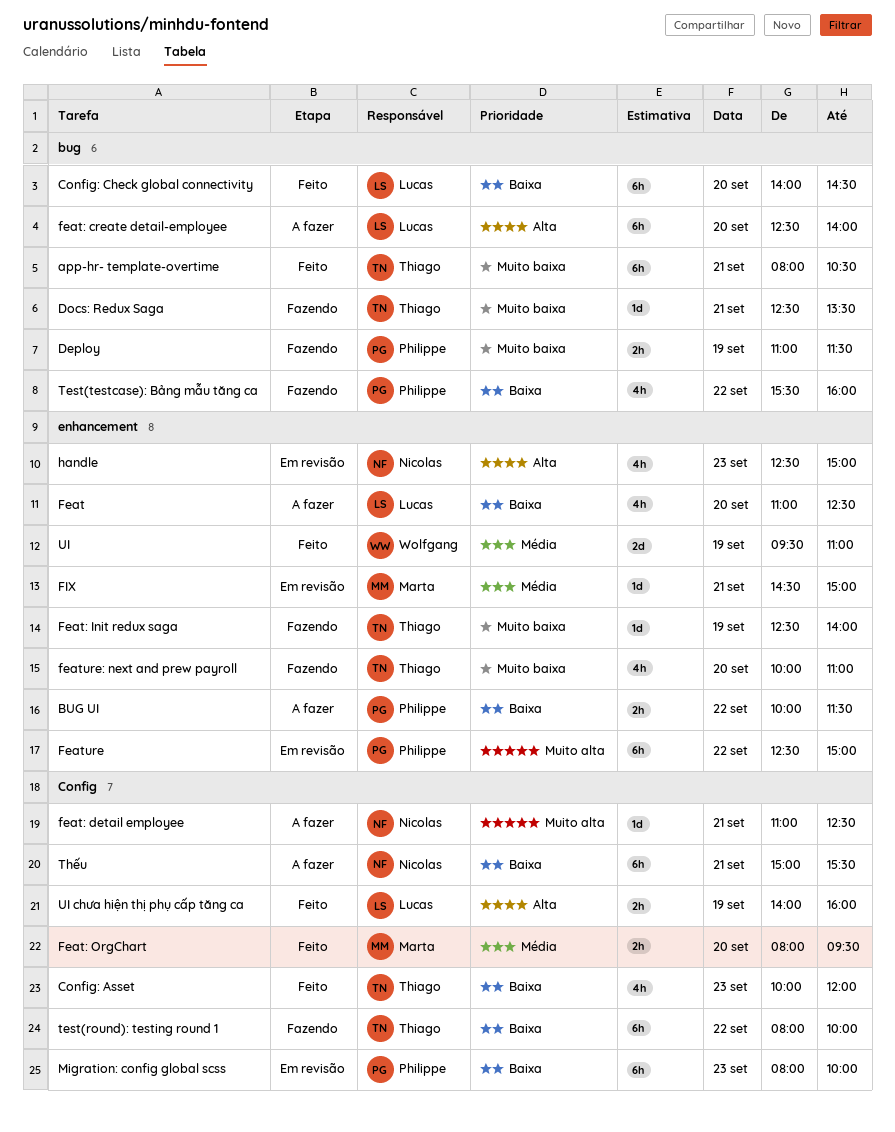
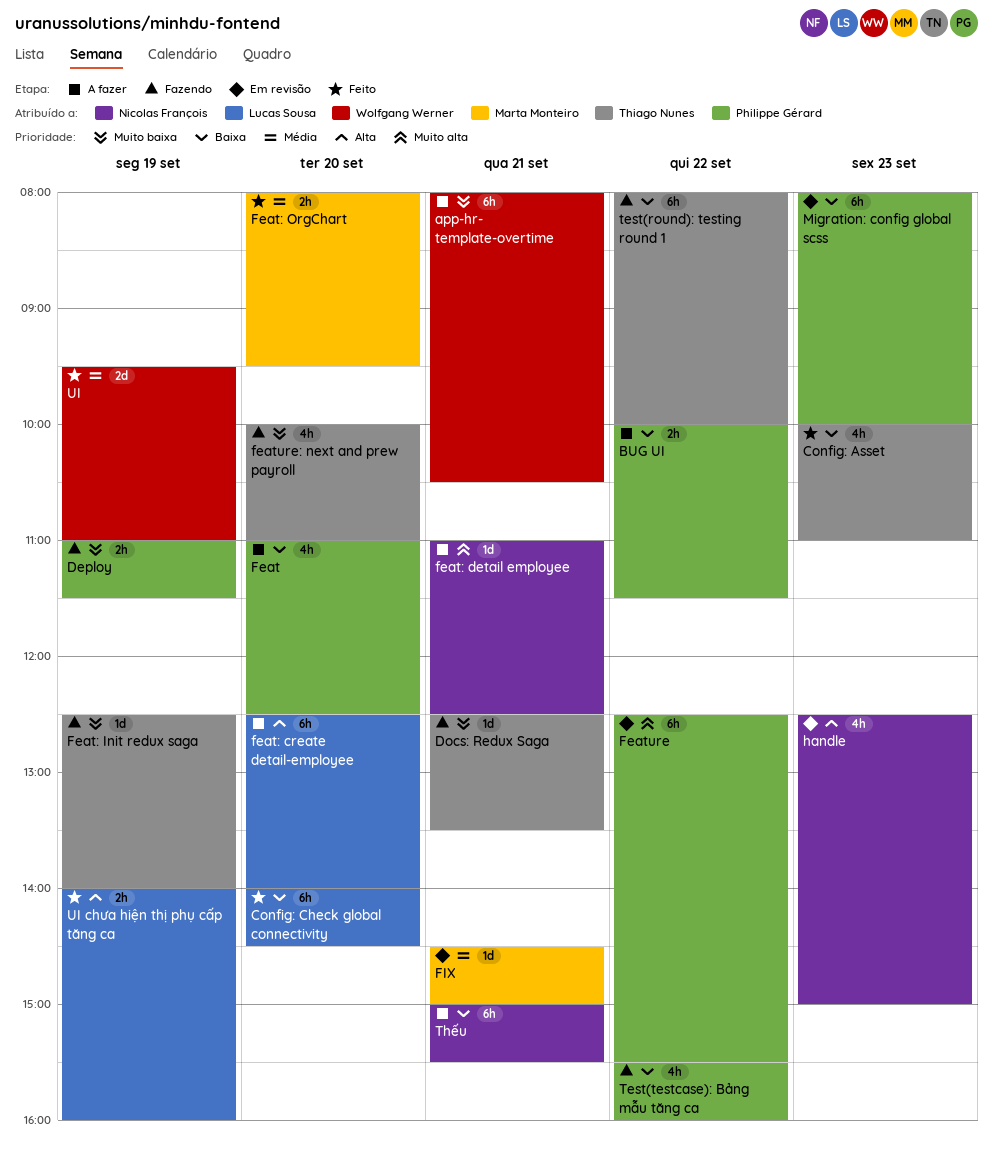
app-hr- template-overtime, status: Feito -> A fazer
app-hr- template-overtime, owner: Thiago Nunes -> Wolfgang Werner
Config: Asset, ends: 12:00 -> 11:00
Feat, owner: Lucas Sousa -> Philippe Gérard
Feature, ends: 15:00 -> 15:30

